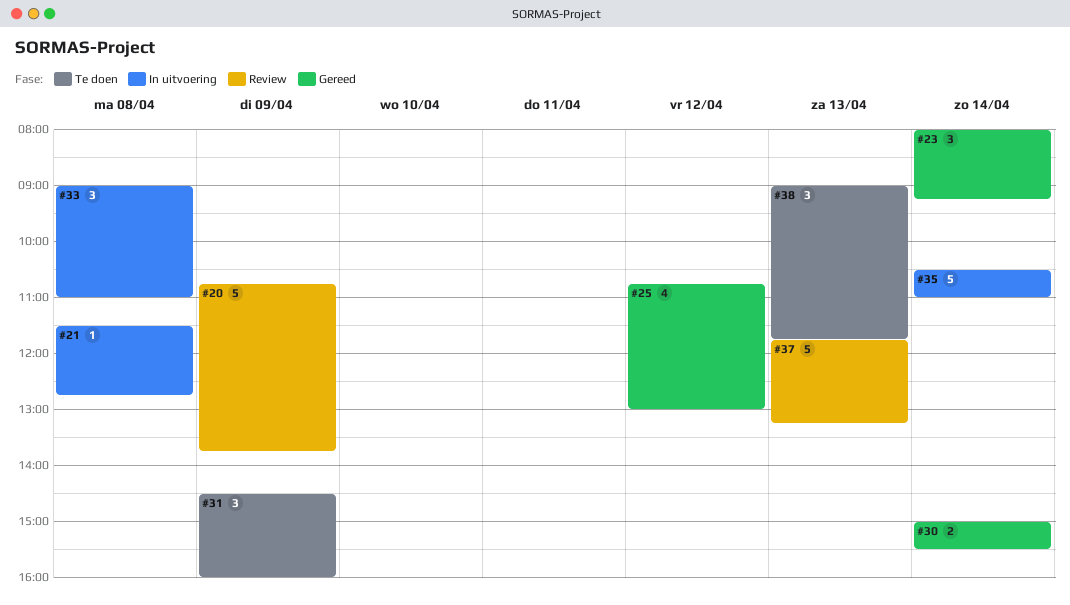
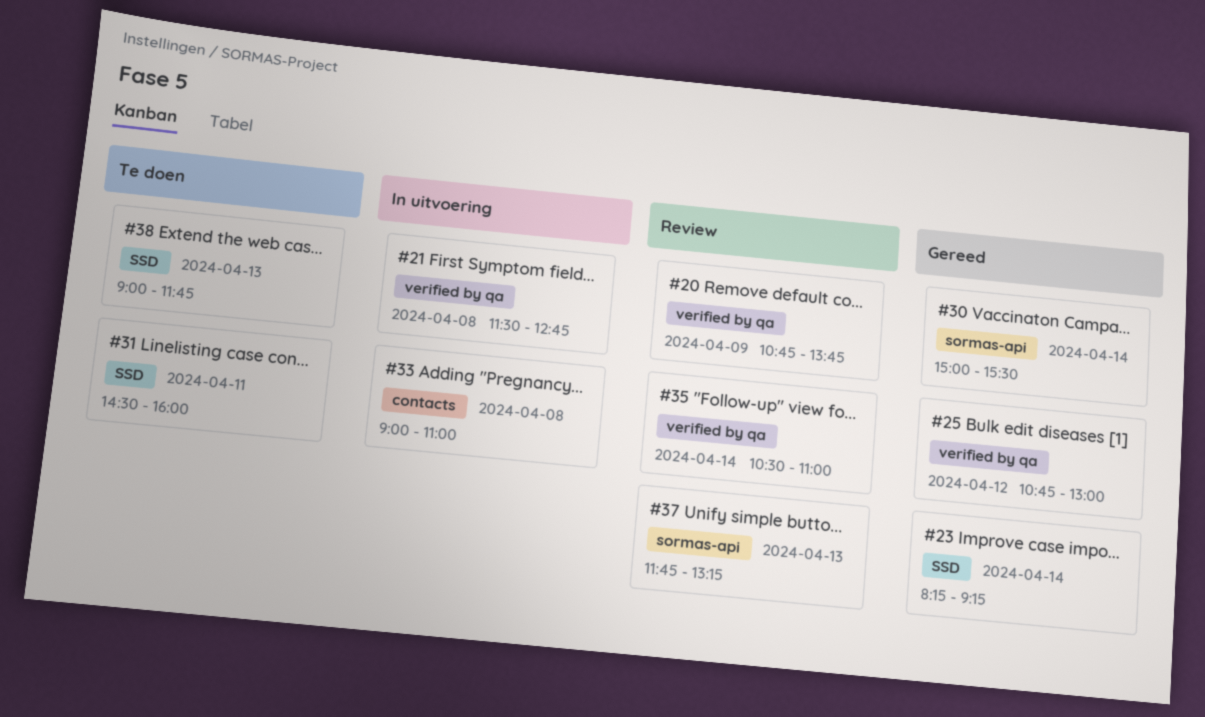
#23, begins: 08:00 -> 08:15
#31, day: Apr 9 -> Apr 11
#35, status: In uitvoering -> Review

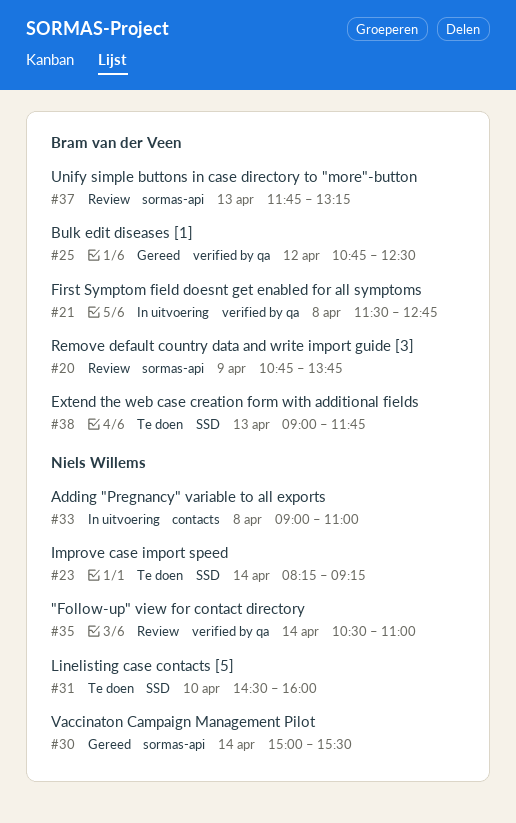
#20, label: verified by qa -> sormas-api
#23, status: Gereed -> Te doen
#25, ends: 13:00 -> 12:30
#31, day: Apr 11 -> Apr 10

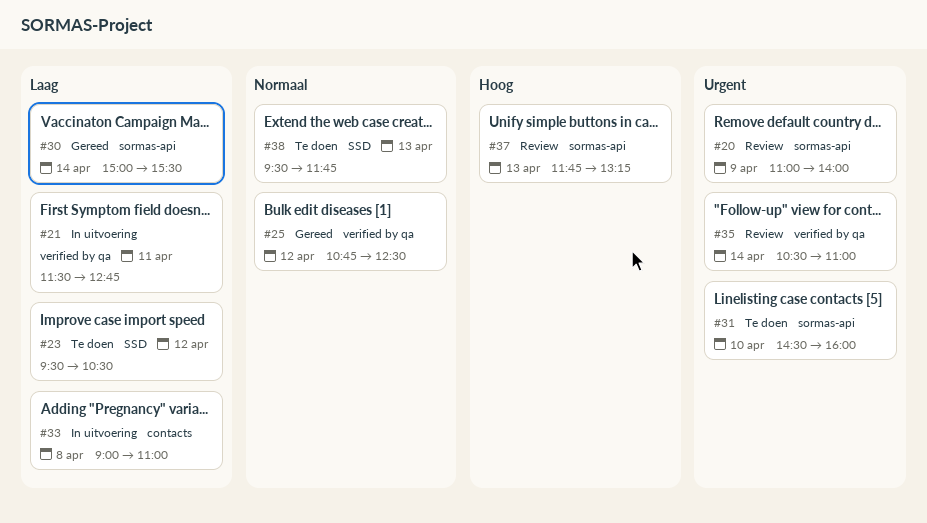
#20, begins: 10:45 -> 11:00
#20, ends: 13:45 -> 14:00
#21, day: Apr 8 -> Apr 11
#23, day: Apr 14 -> Apr 12
#23, begins: 08:15 -> 09:30
#23, ends: 09:15 -> 10:30
#31, label: SSD -> sormas-api
#38, begins: 09:00 -> 09:30

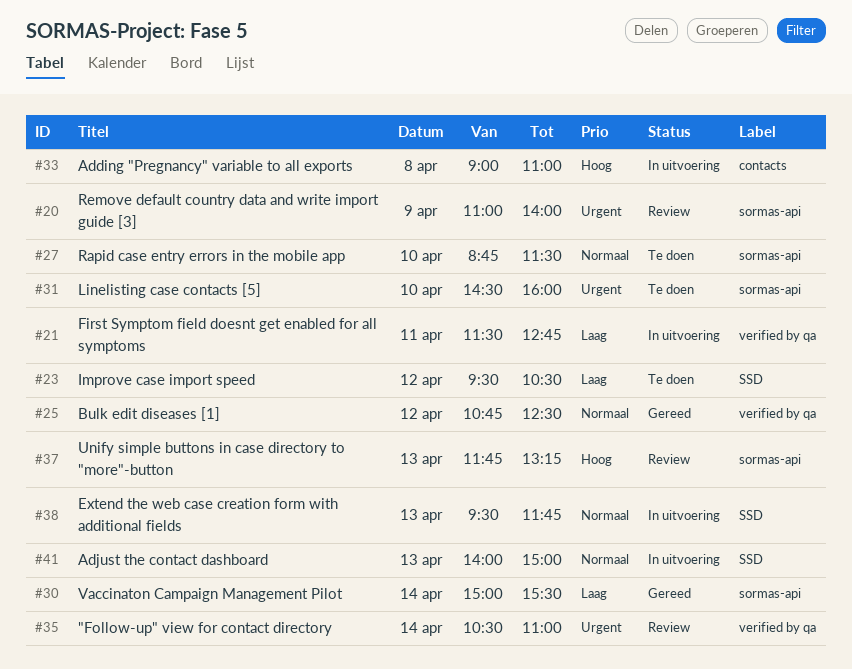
#27: none -> present
#33, priority: Laag -> Hoog
#38, status: Te doen -> In uitvoering
#41: none -> present

